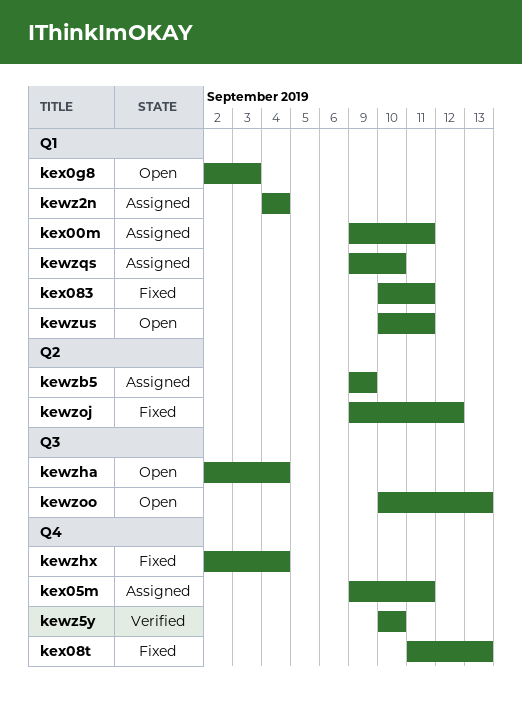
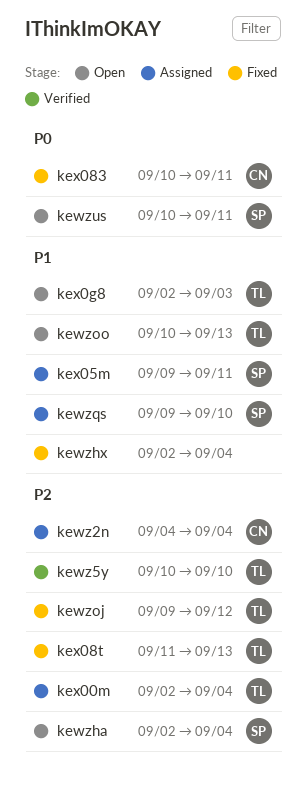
kewzb5: present -> none
kex00m, start: Sep 9 -> Sep 2
kex00m, due: Sep 11 -> Sep 4

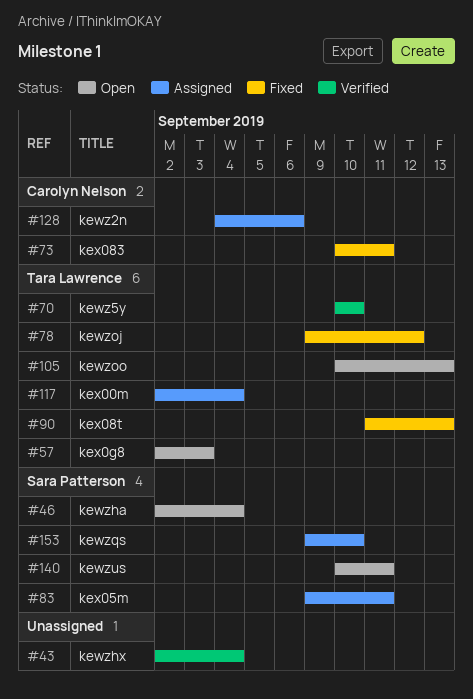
kewz2n, due: Sep 4 -> Sep 6
kewzhx, status: Fixed -> Verified

